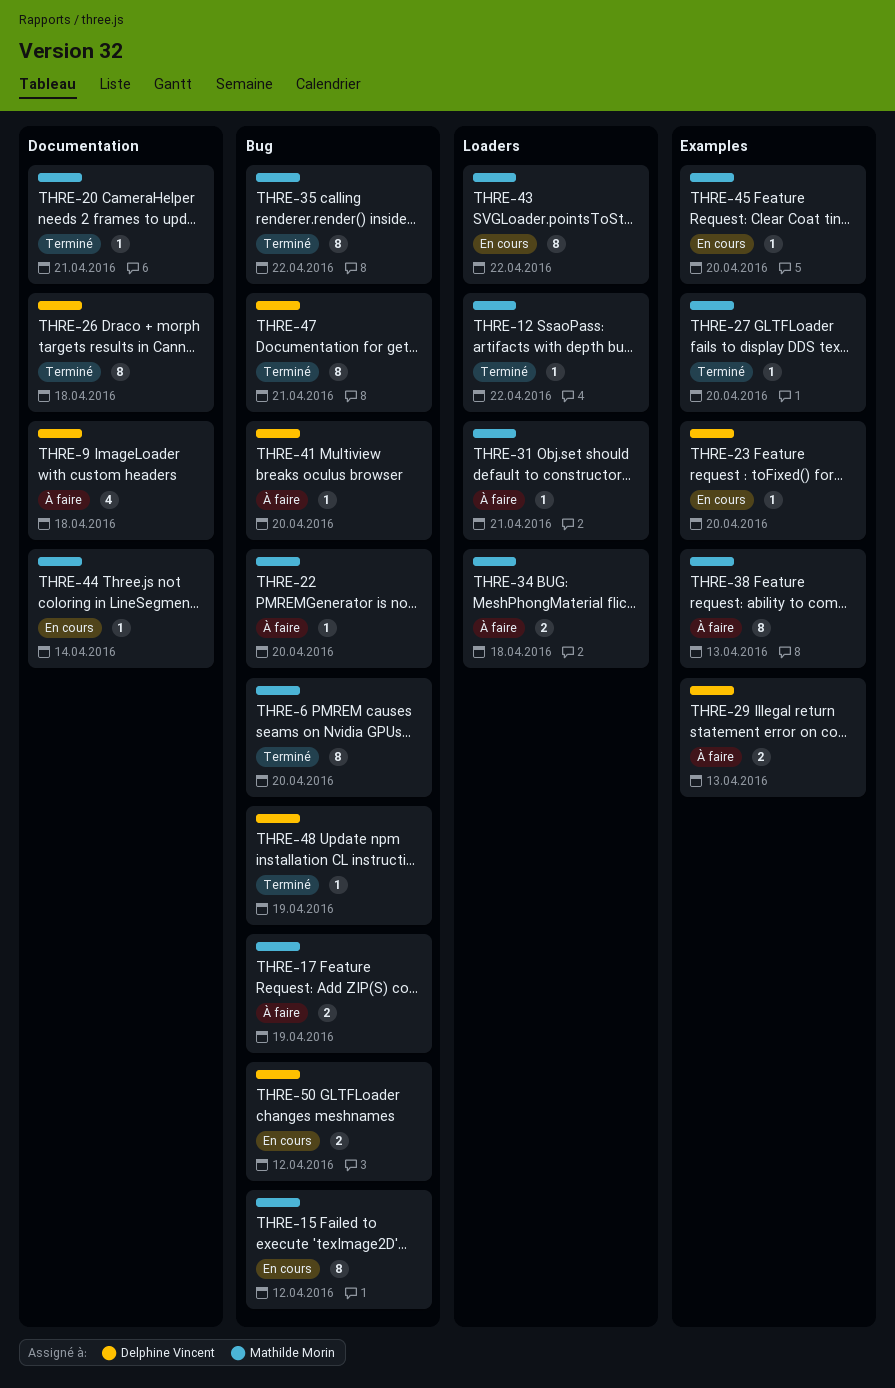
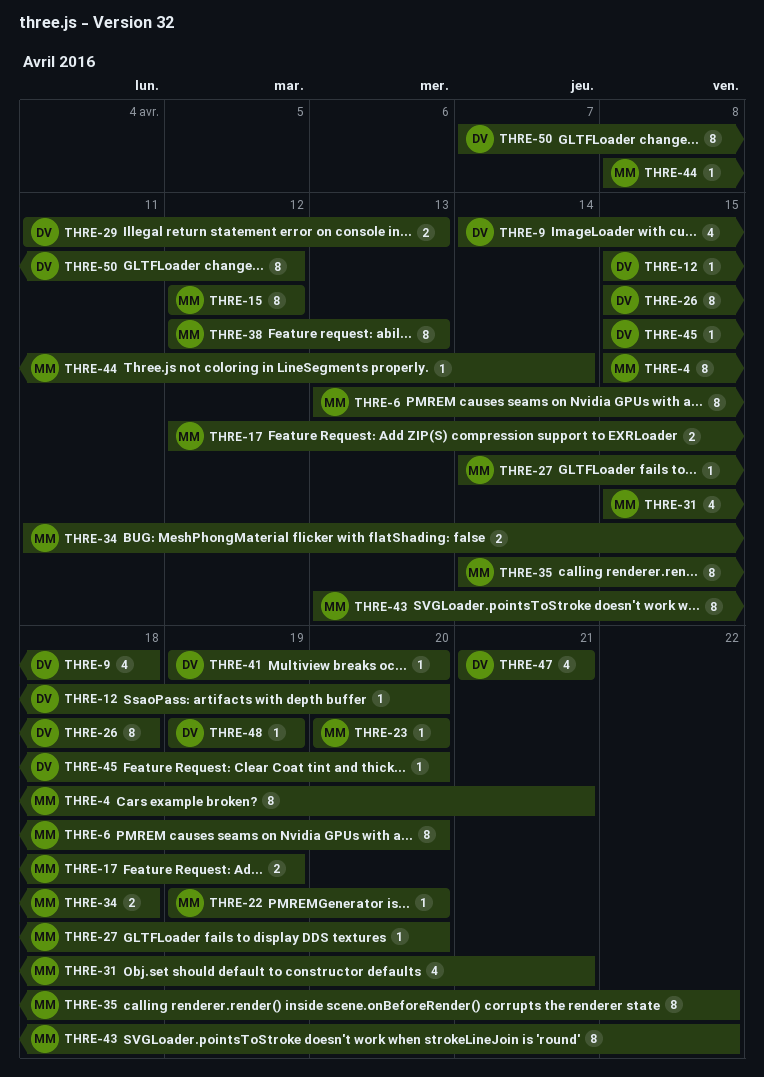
THRE-4: none -> present
THRE-12, owner: Mathilde Morin -> Delphine Vincent
THRE-12, due: Apr 22 -> Apr 20
THRE-20: present -> none
THRE-23, owner: Delphine Vincent -> Mathilde Morin
THRE-31, estimate: 1 -> 4
THRE-45, owner: Mathilde Morin -> Delphine Vincent
THRE-47, estimate: 8 -> 4
THRE-50, estimate: 2 -> 8

